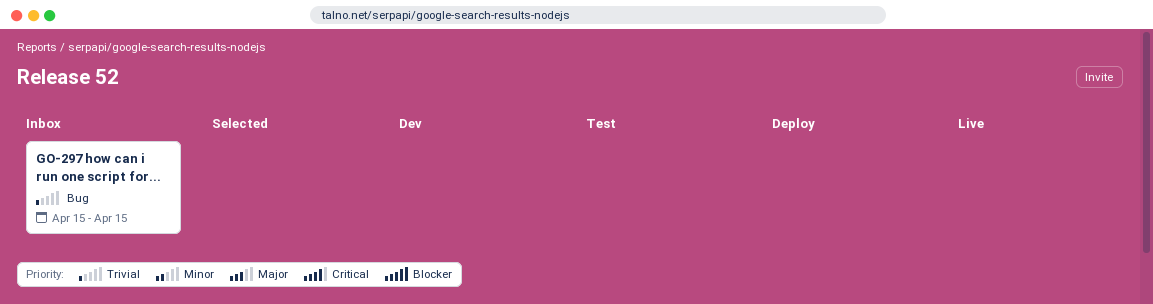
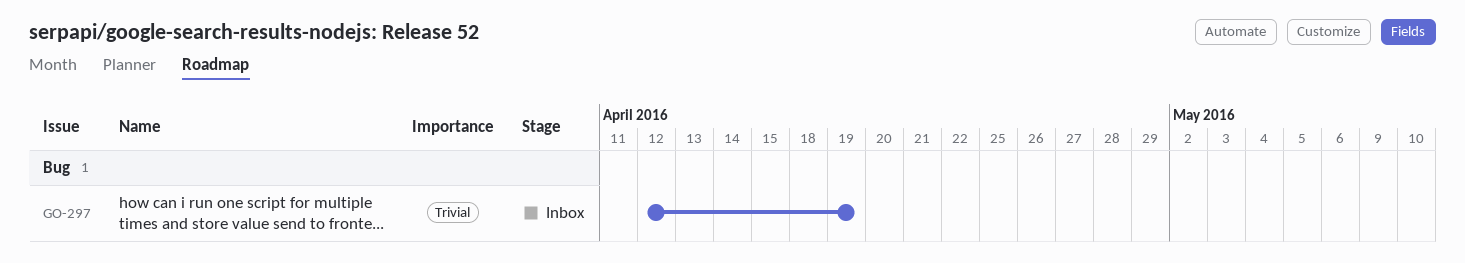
GO-297, start: Apr 15 -> Apr 12
GO-297, due: Apr 15 -> Apr 19

